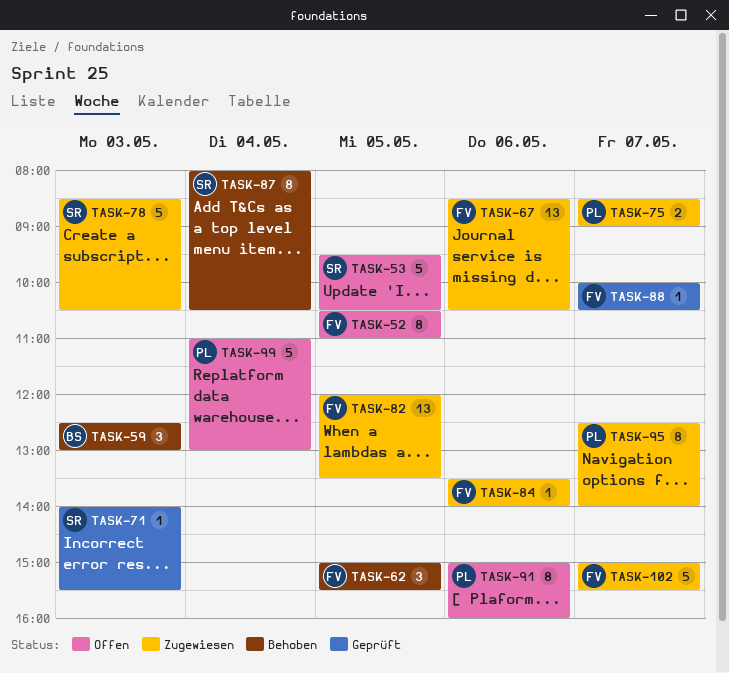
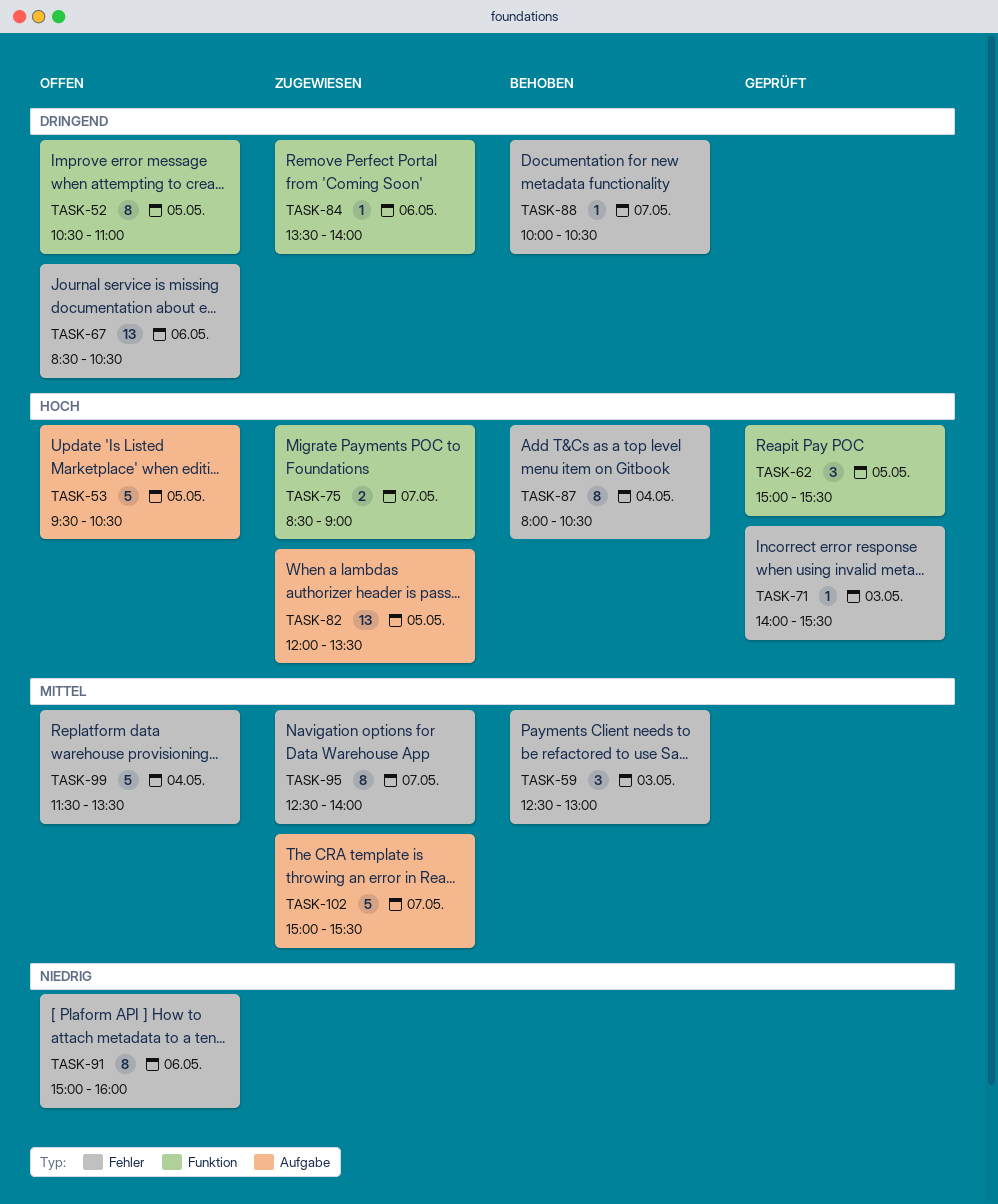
TASK-62, status: Behoben -> Geprüft
TASK-67, status: Zugewiesen -> Offen
TASK-78: present -> none
TASK-88, status: Geprüft -> Behoben
TASK-99, begins: 11:00 -> 11:30
TASK-99, ends: 13:00 -> 13:30

